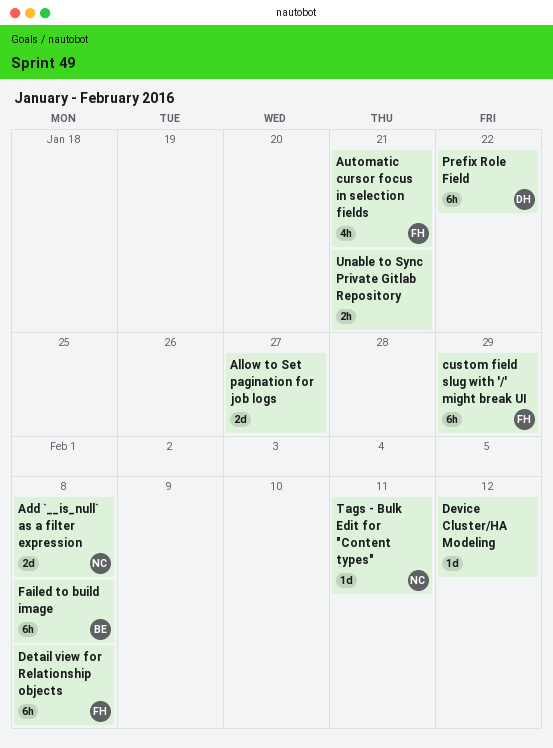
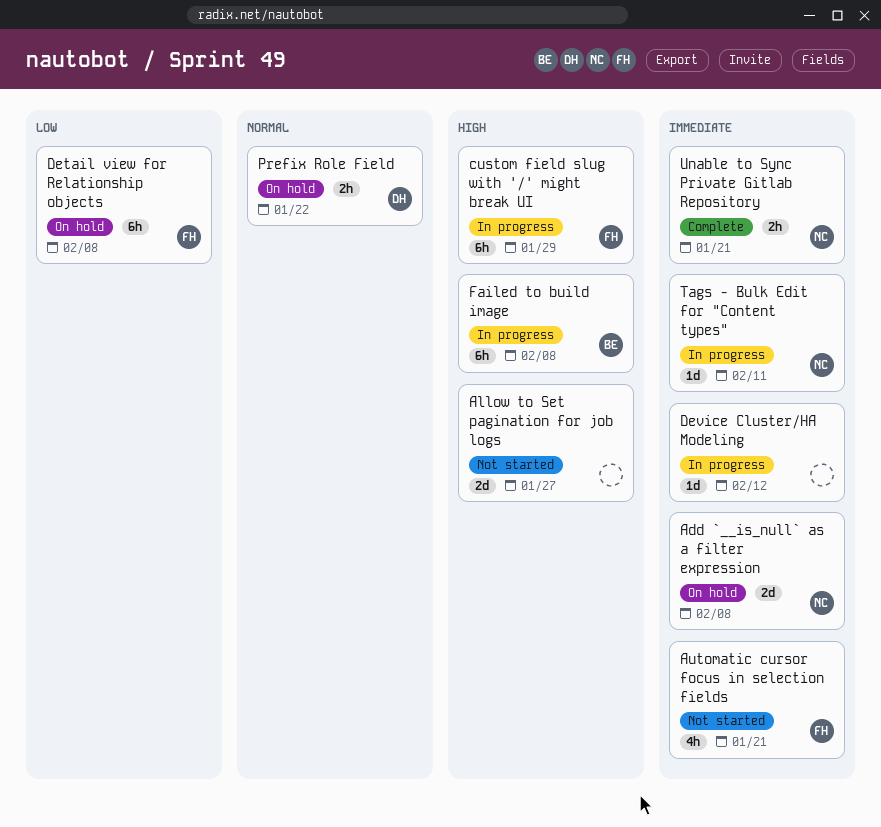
Prefix Role Field, estimate: 6h -> 2h
Unable to Sync Private Gitlab Repository, owner: none -> NC

